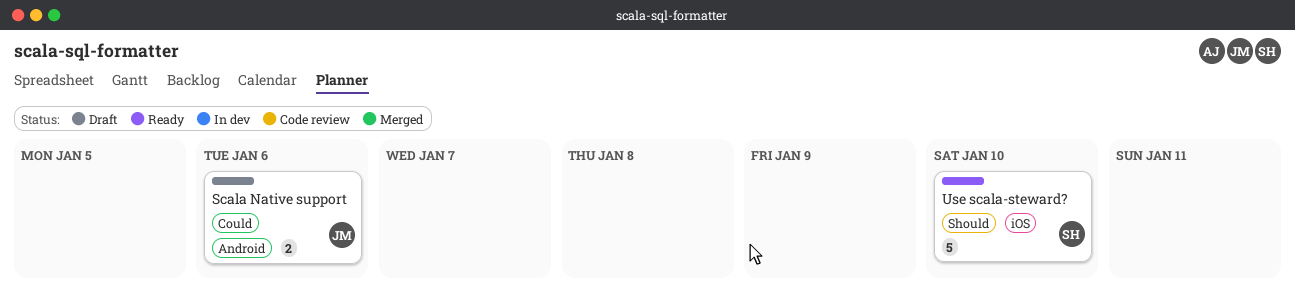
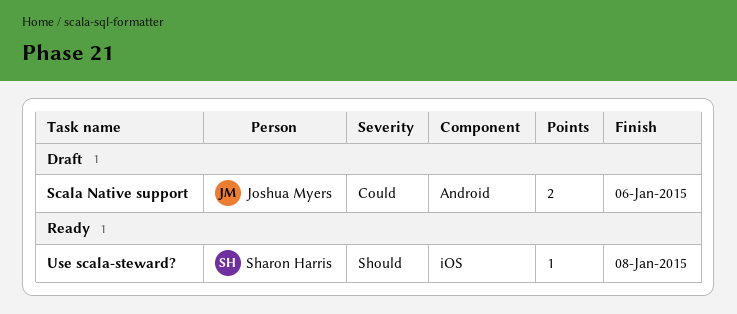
Use scala-steward?, estimate: 5 -> 1
Use scala-steward?, due: Jan 10 -> Jan 8

